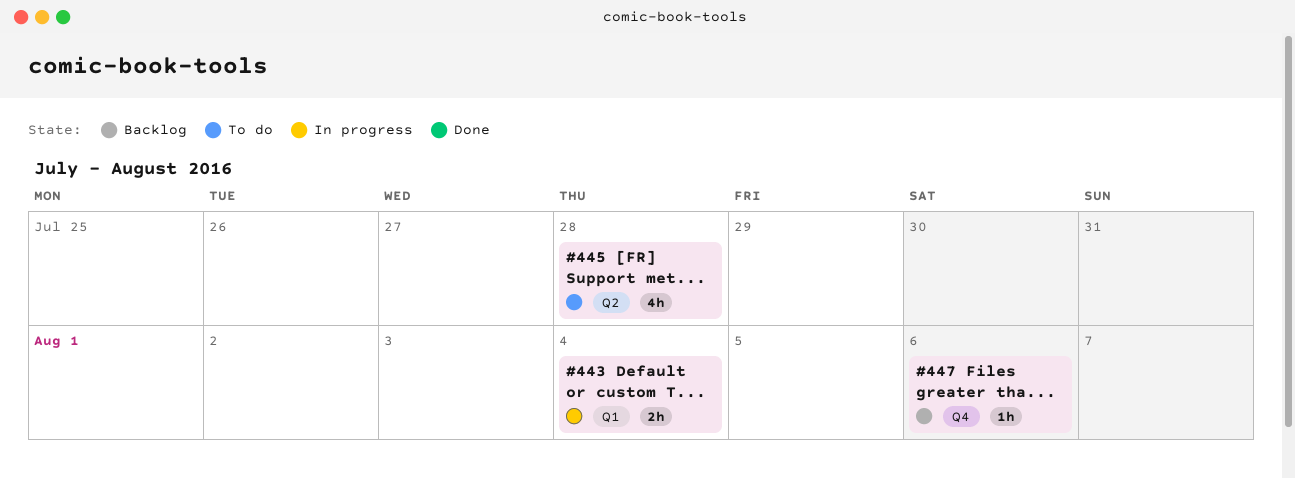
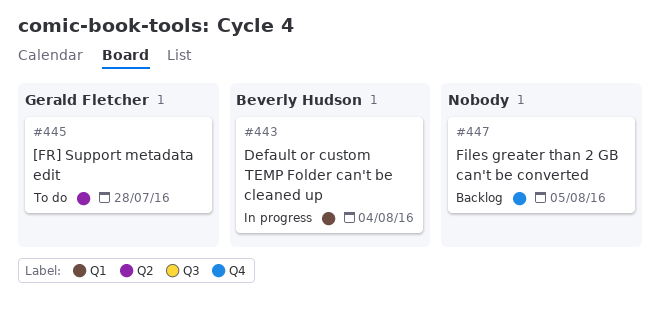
#447, due: Aug 6 -> Aug 5

